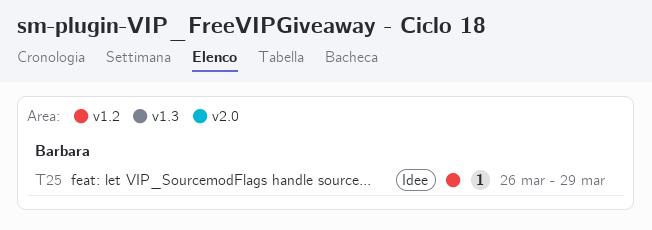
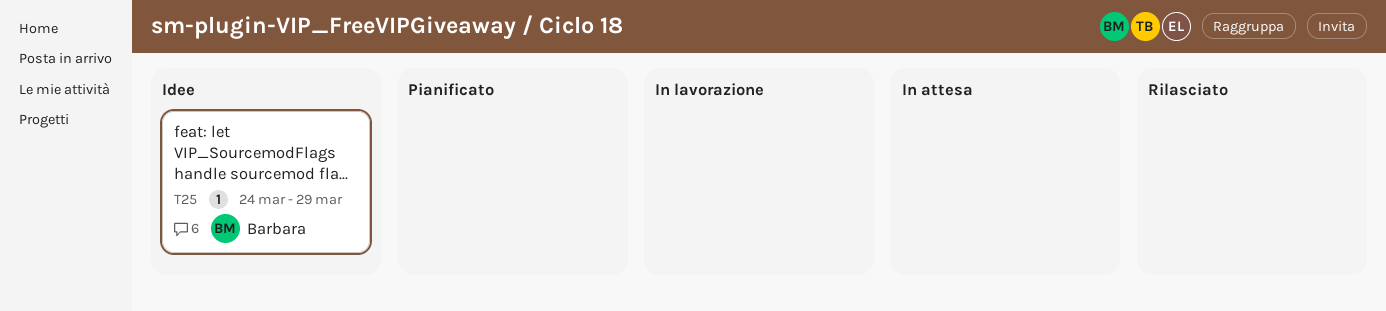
T25, start: Mar 26 -> Mar 24

